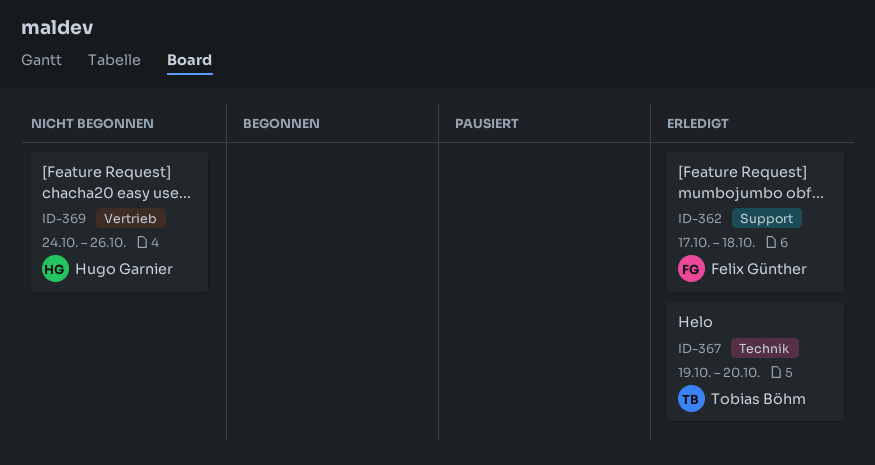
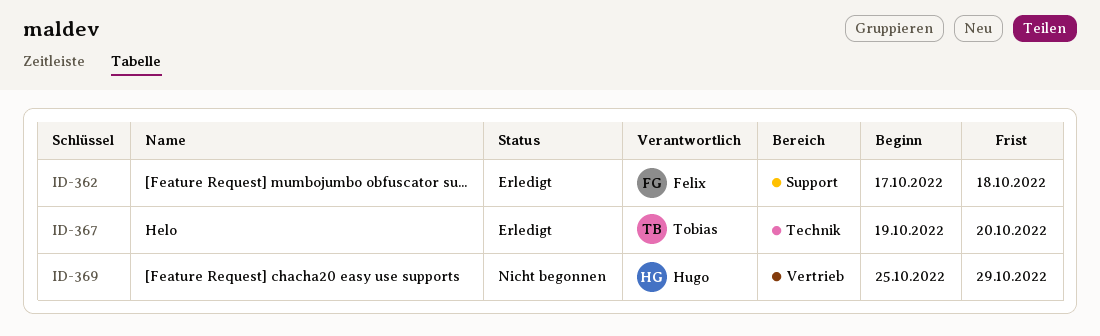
ID-369, start: Oct 24 -> Oct 25
ID-369, due: Oct 26 -> Oct 29

